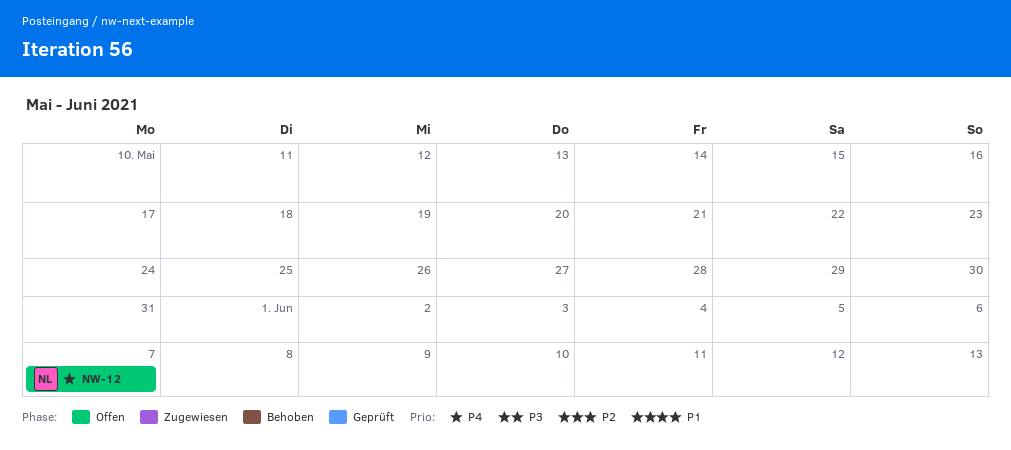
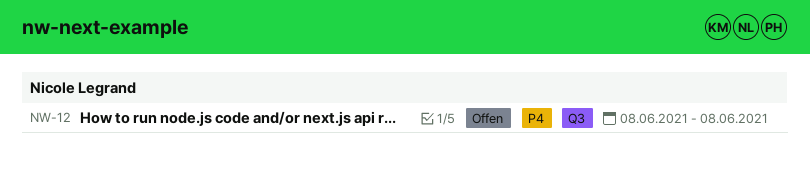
NW-12, start: Jun 7 -> Jun 8
NW-12, due: Jun 7 -> Jun 8

